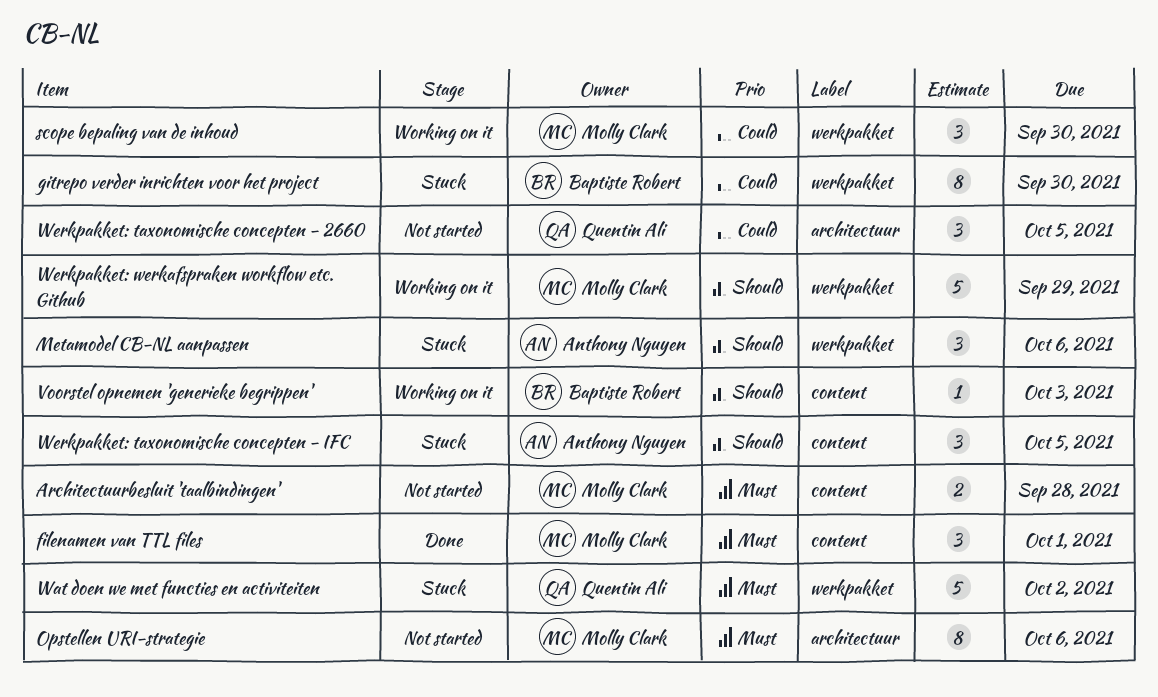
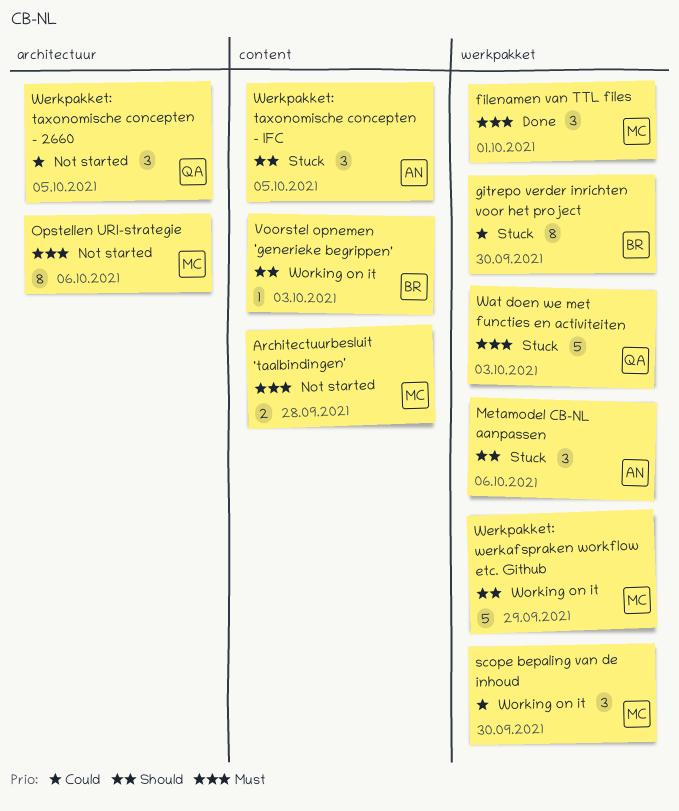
filenamen van TTL files, label: content -> werkpakket
Wat doen we met functies en activiteiten, due: Oct 2 -> Oct 3

